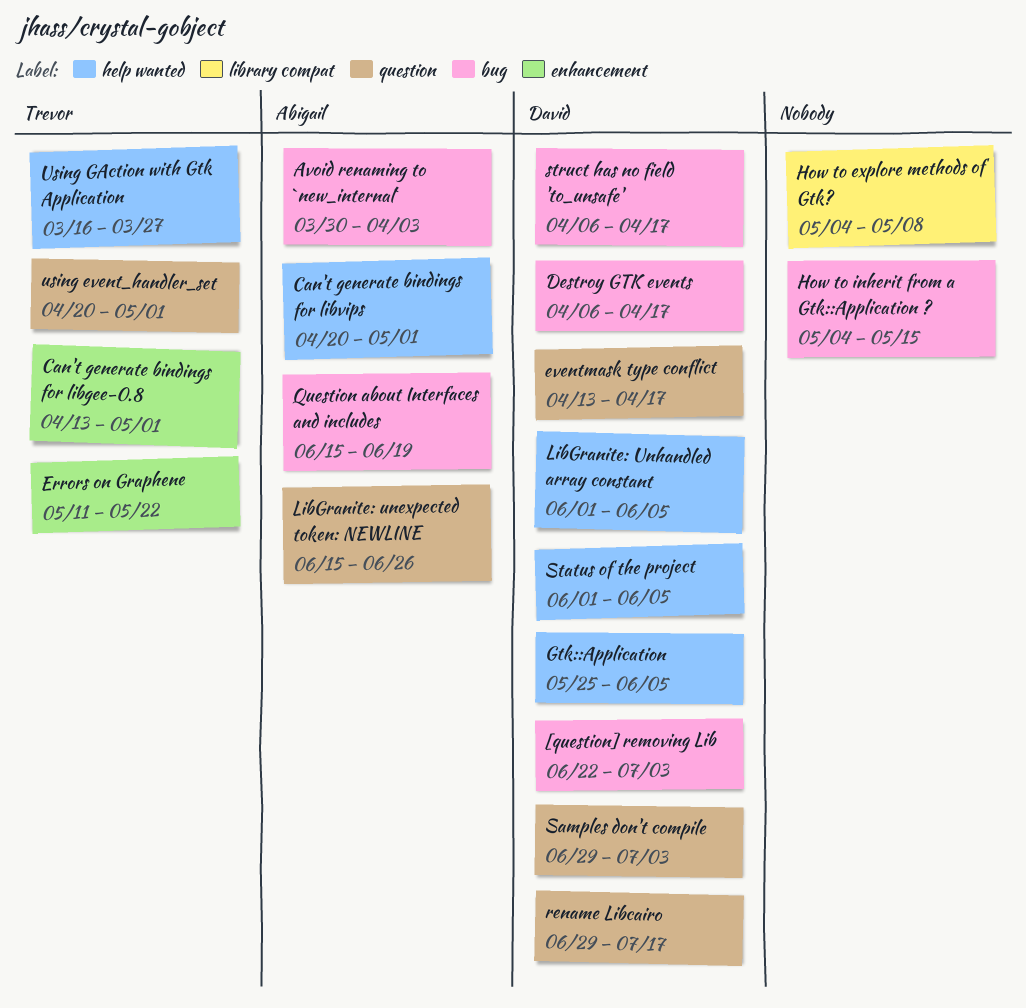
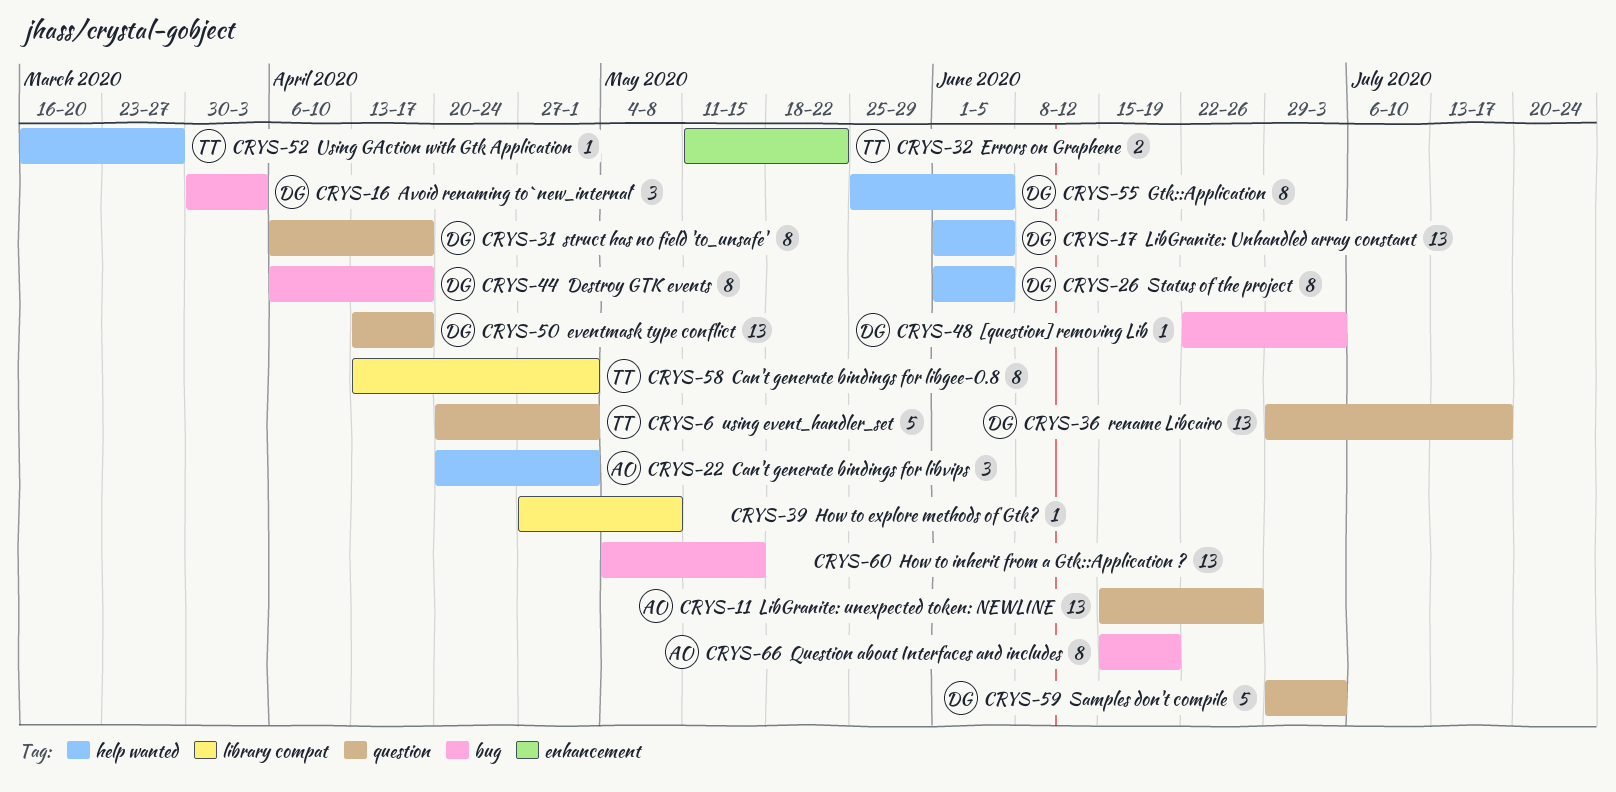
Avoid renaming to `new_internal`, owner: Abigail -> David
Can't generate bindings for libgee-0.8, label: enhancement -> library compat
How to explore methods of Gtk?, start: May 4 -> Apr 27
struct has no field 'to_unsafe', label: bug -> question

